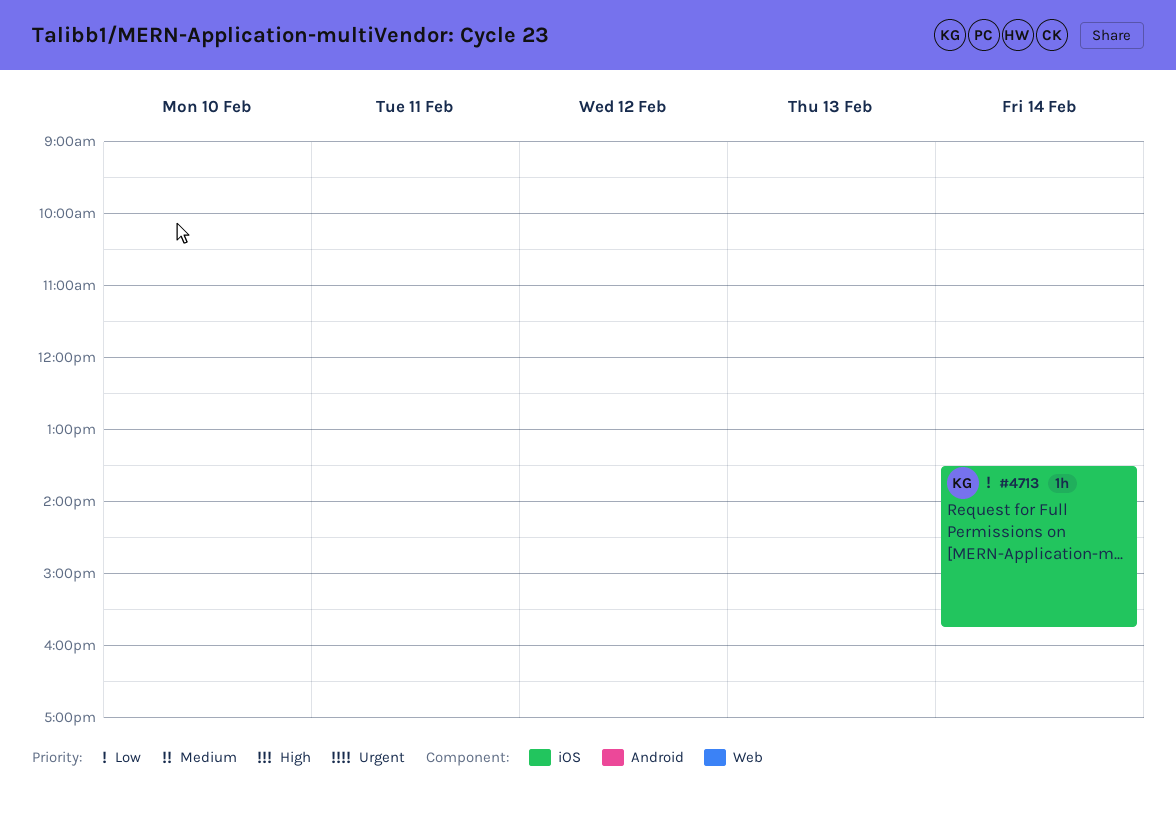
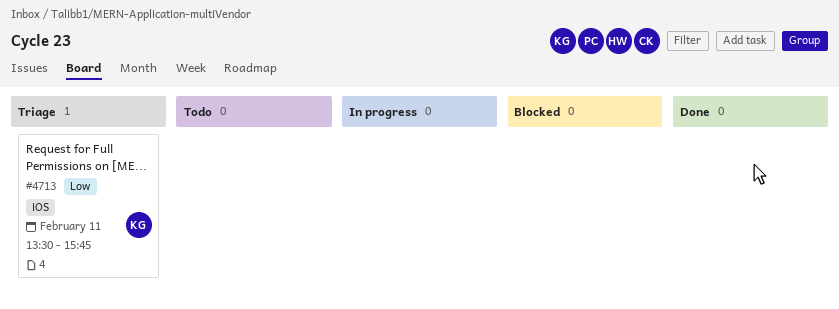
#4713, day: Feb 14 -> Feb 11

